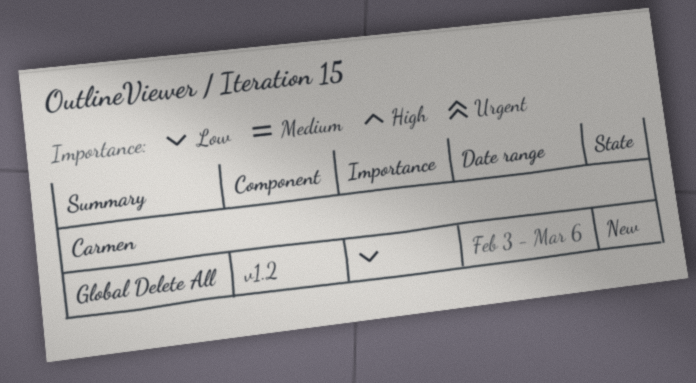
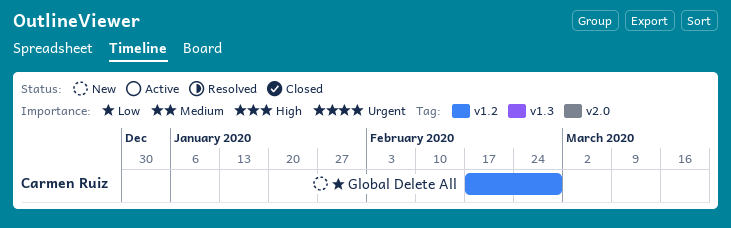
Global Delete All, start: Feb 3 -> Feb 17
Global Delete All, due: Mar 6 -> Feb 28

